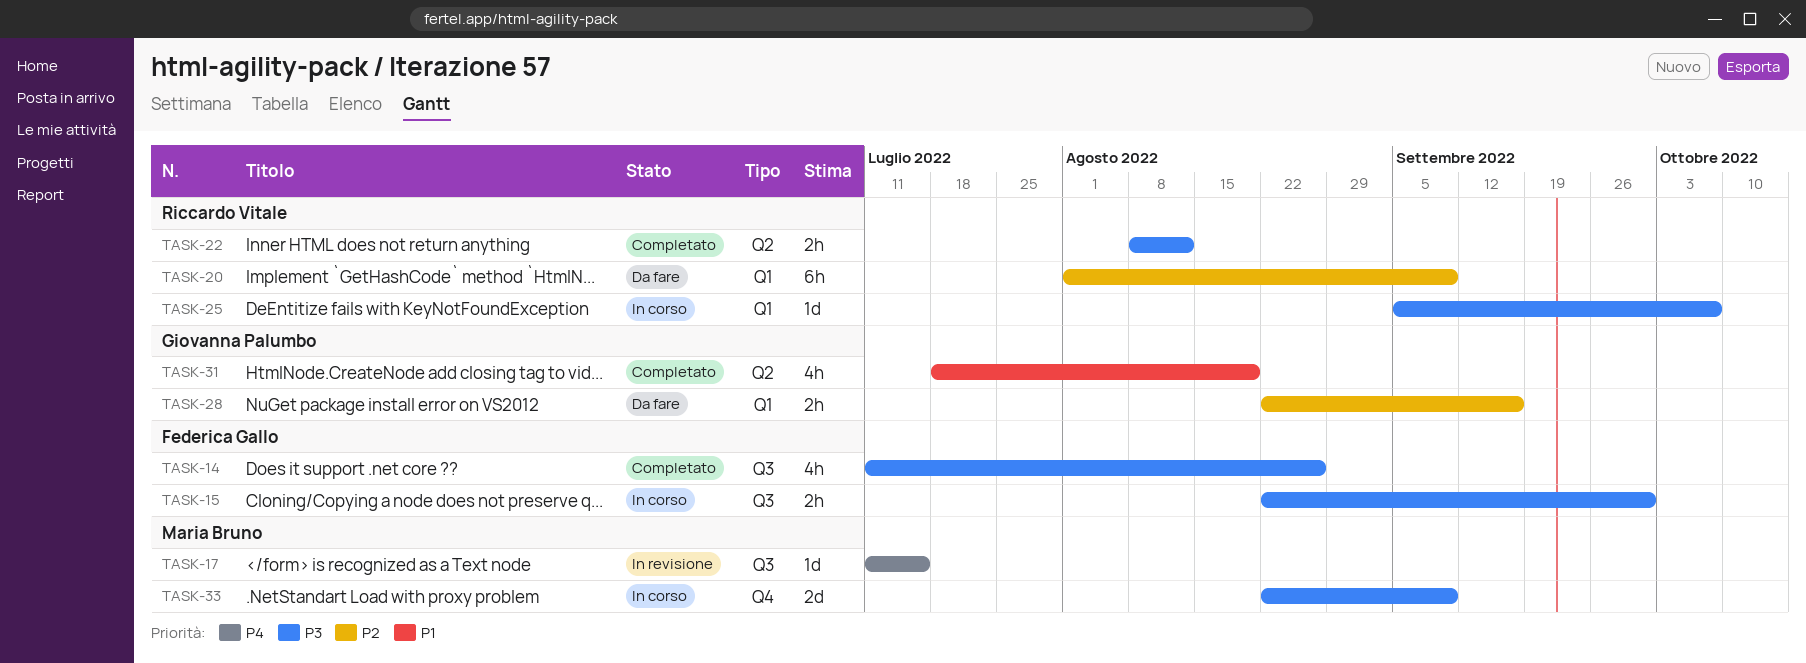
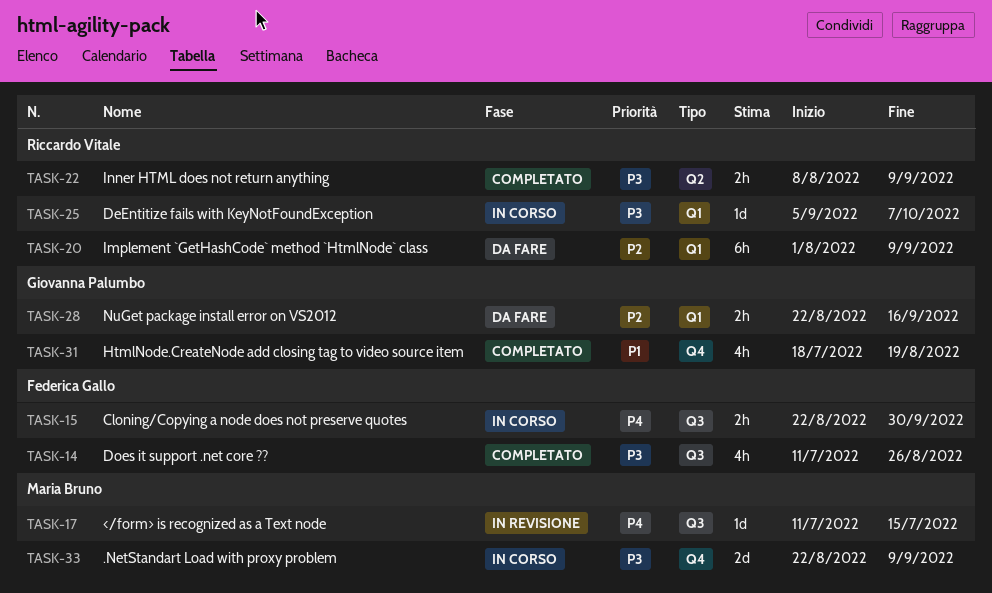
TASK-15, priority: P3 -> P4
TASK-22, due: Aug 12 -> Sep 9
TASK-31, label: Q2 -> Q4

